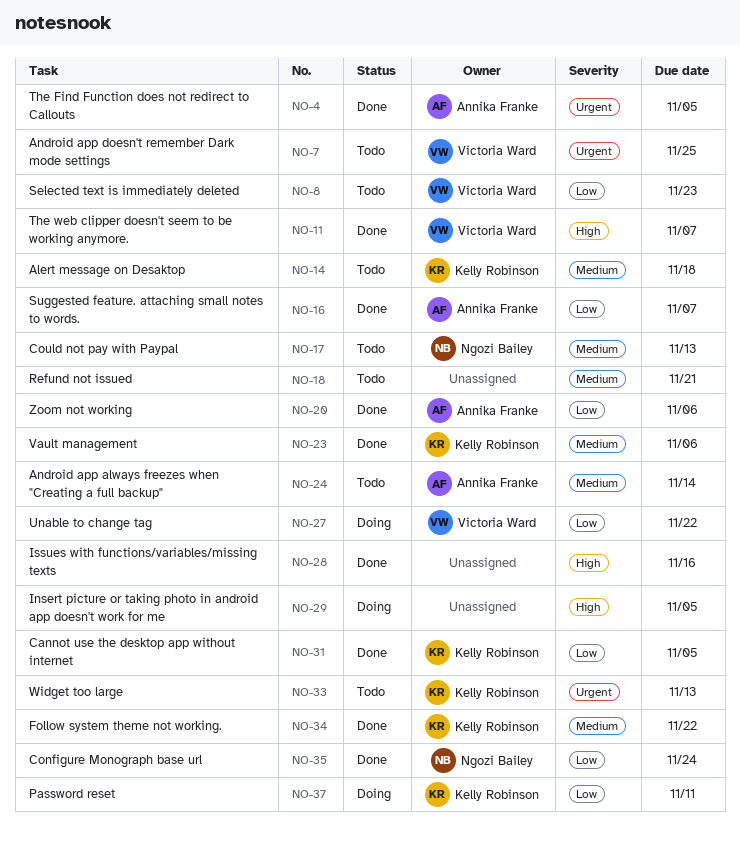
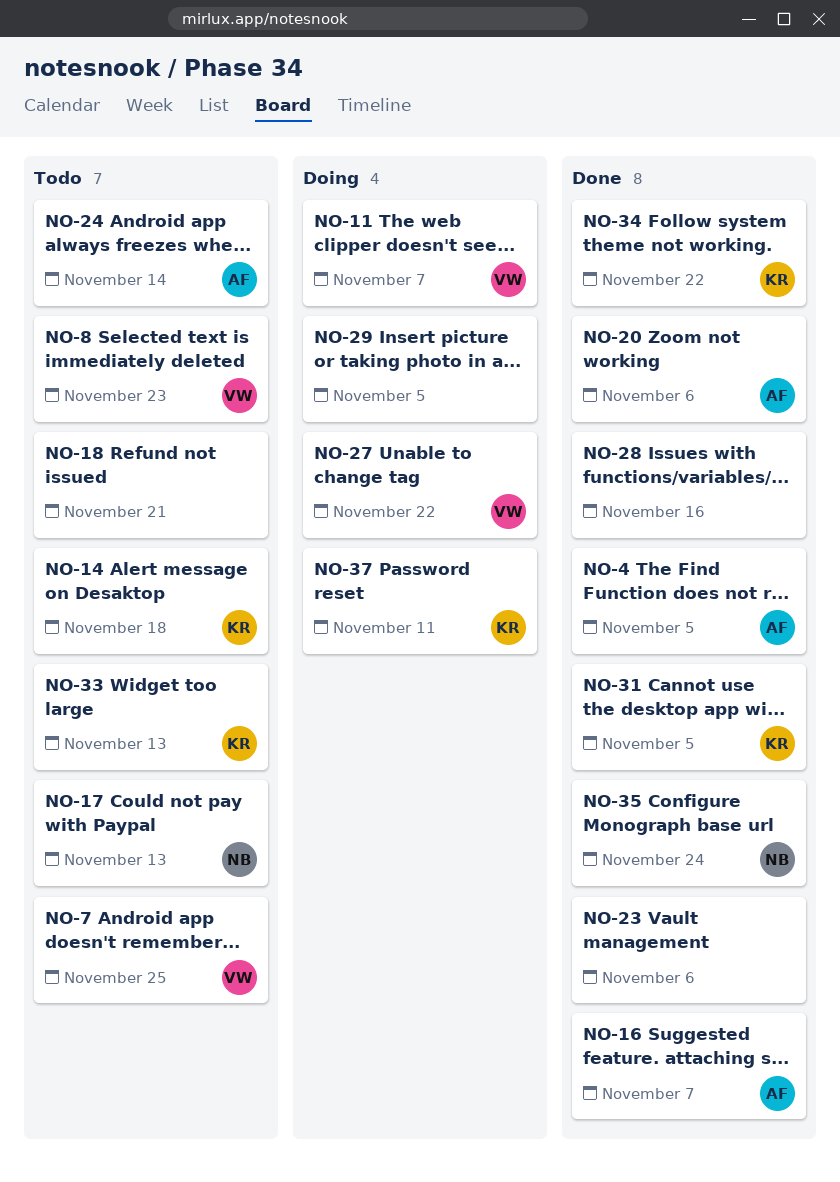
NO-11, status: Done -> Doing
NO-23, owner: Kelly Robinson -> none

